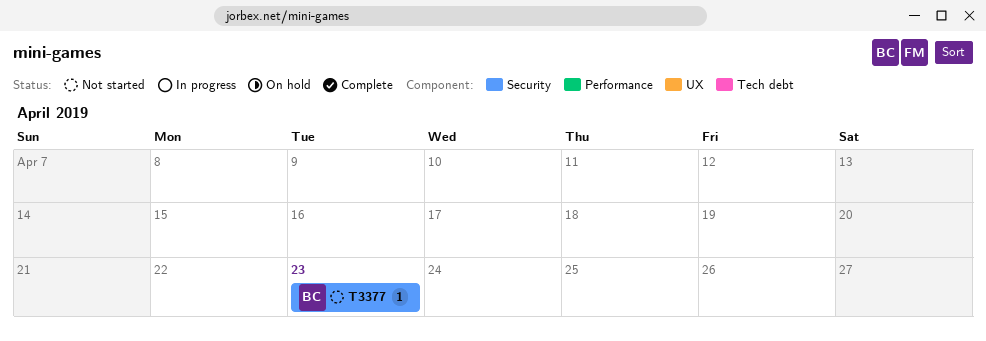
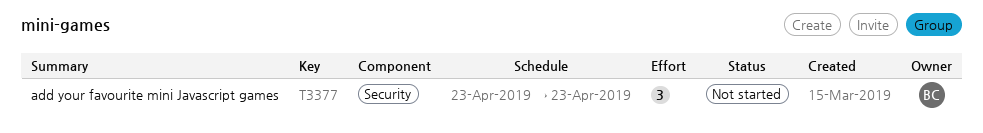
T3377, estimate: 1 -> 3

